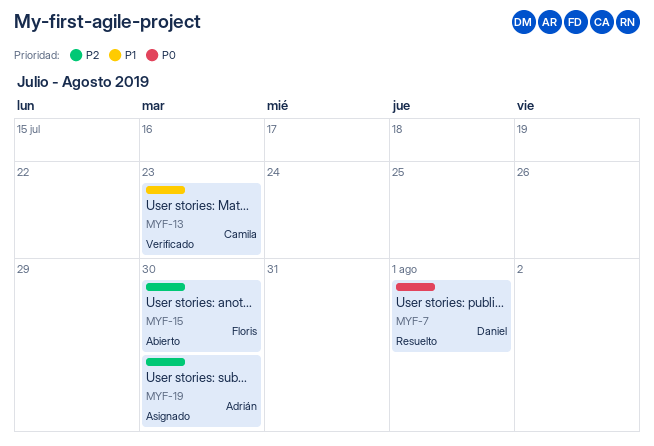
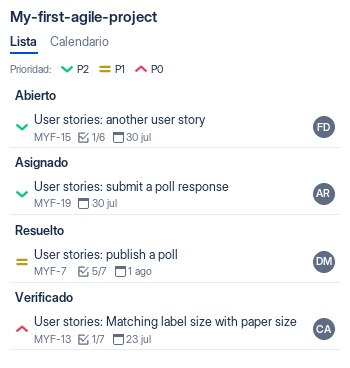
MYF-7, priority: P0 -> P1
MYF-13, priority: P1 -> P0

